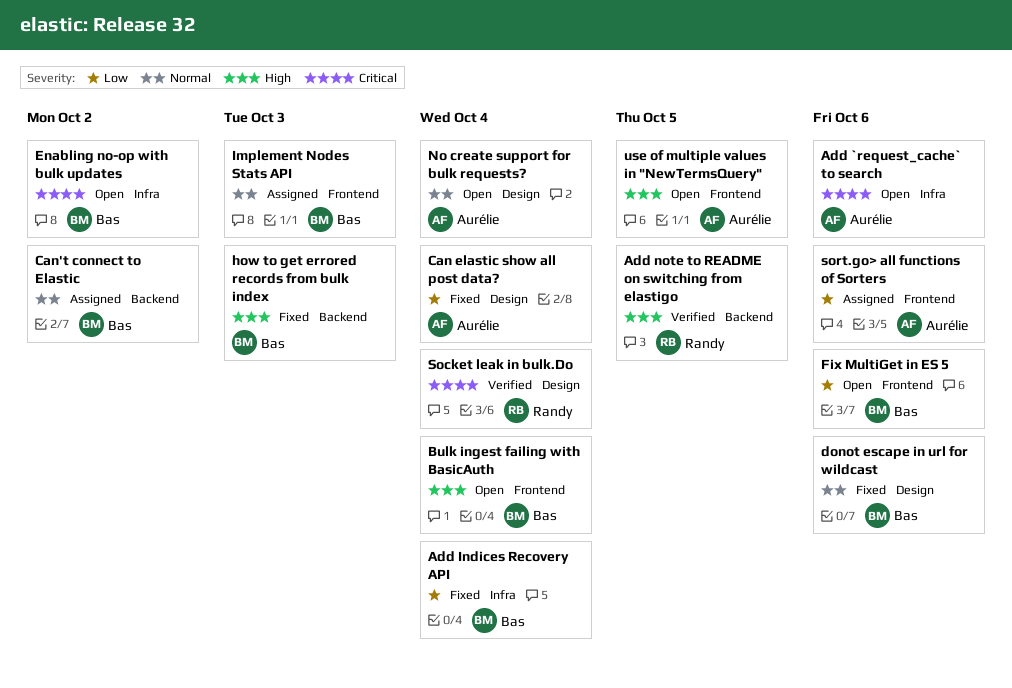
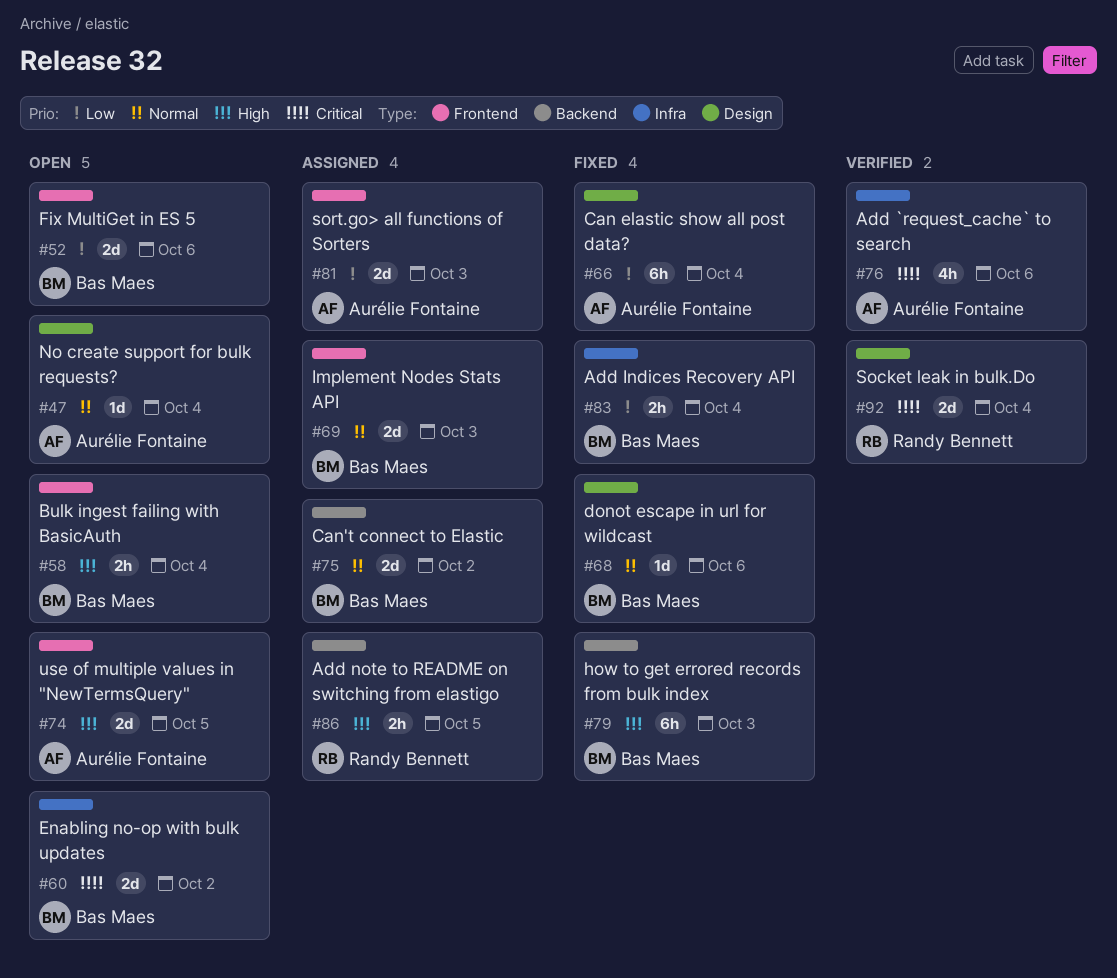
Add `request_cache` to search, status: Open -> Verified
Add note to README on switching from elastigo, status: Verified -> Assigned
sort.go> all functions of Sorters, due: Oct 6 -> Oct 3

